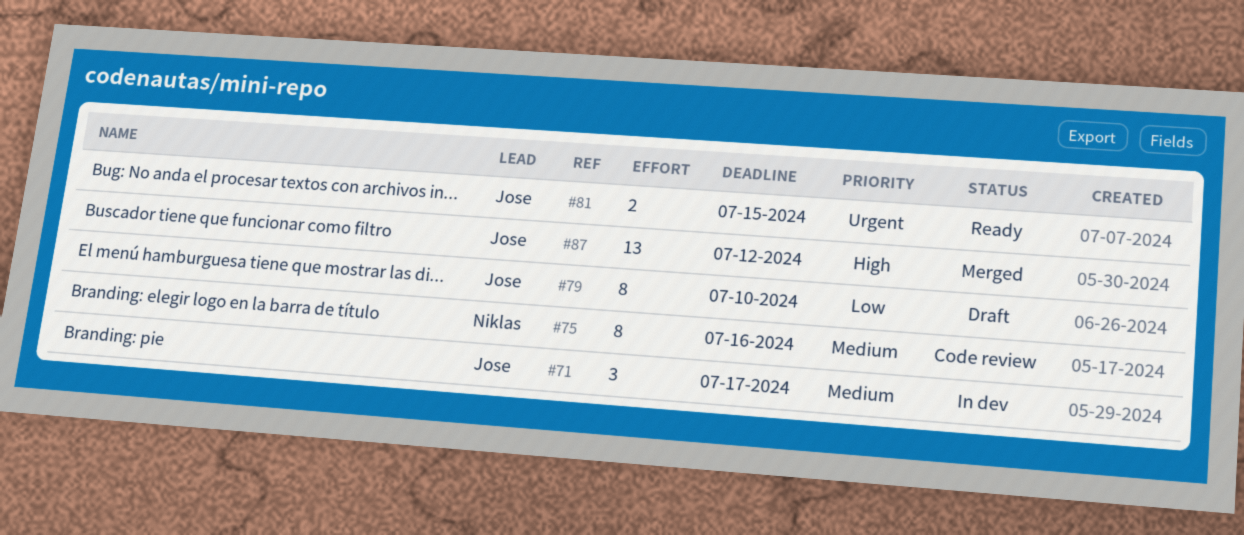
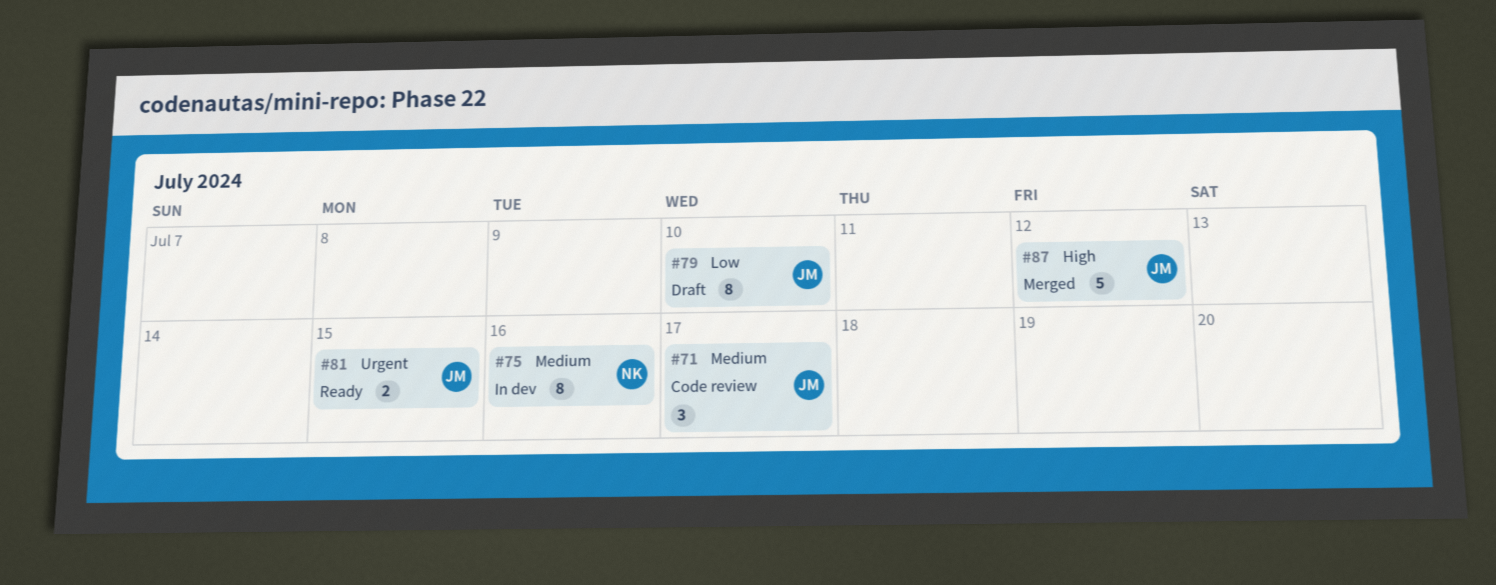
#71, status: In dev -> Code review
#75, status: Code review -> In dev
#87, estimate: 13 -> 5

